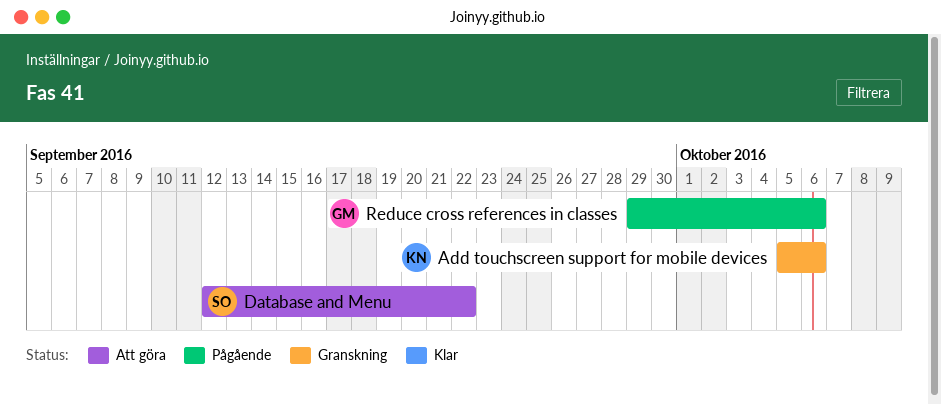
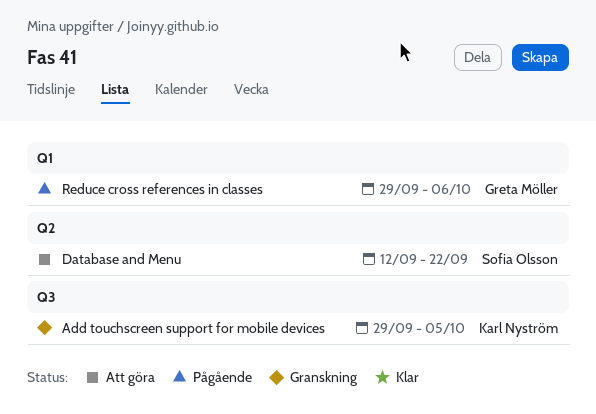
Add touchscreen support for mobile devices, start: Oct 5 -> Sep 29
Add touchscreen support for mobile devices, due: Oct 6 -> Oct 5

